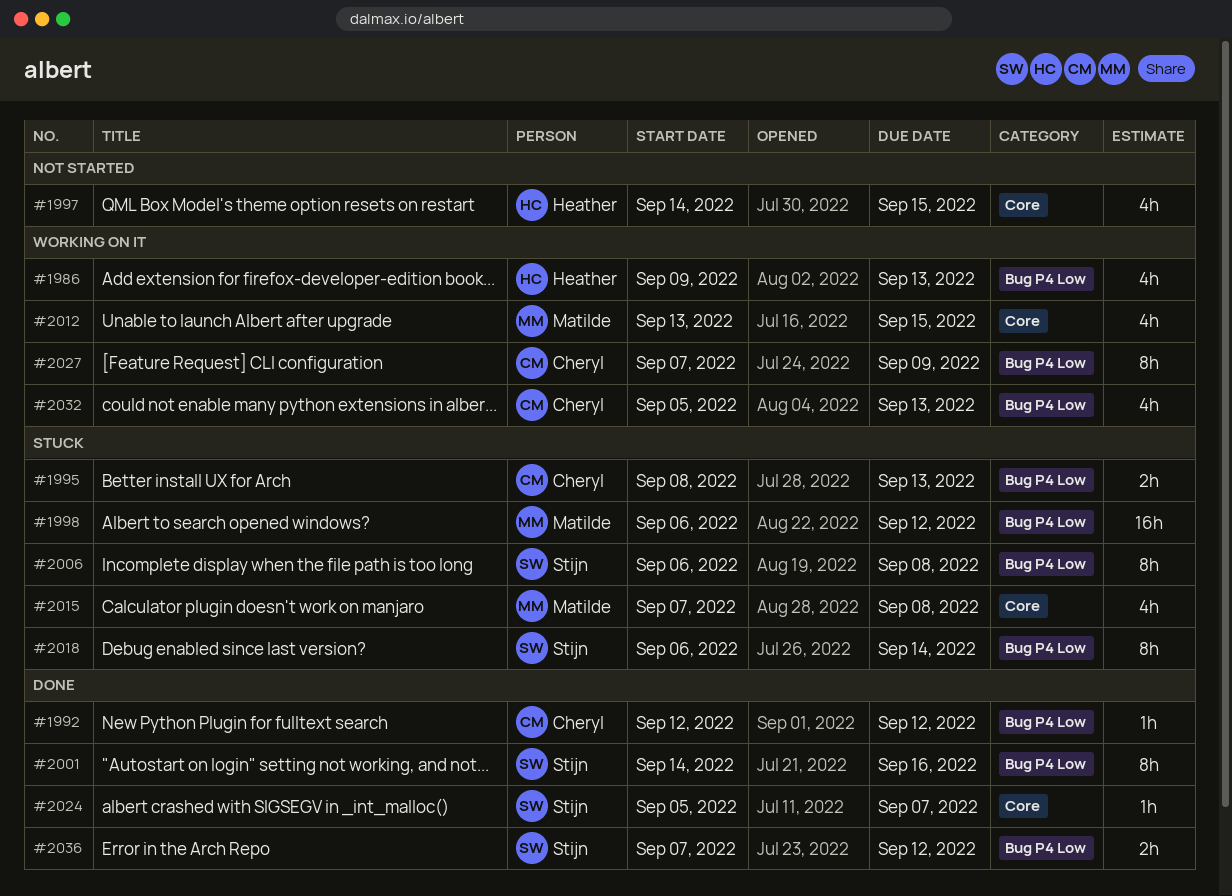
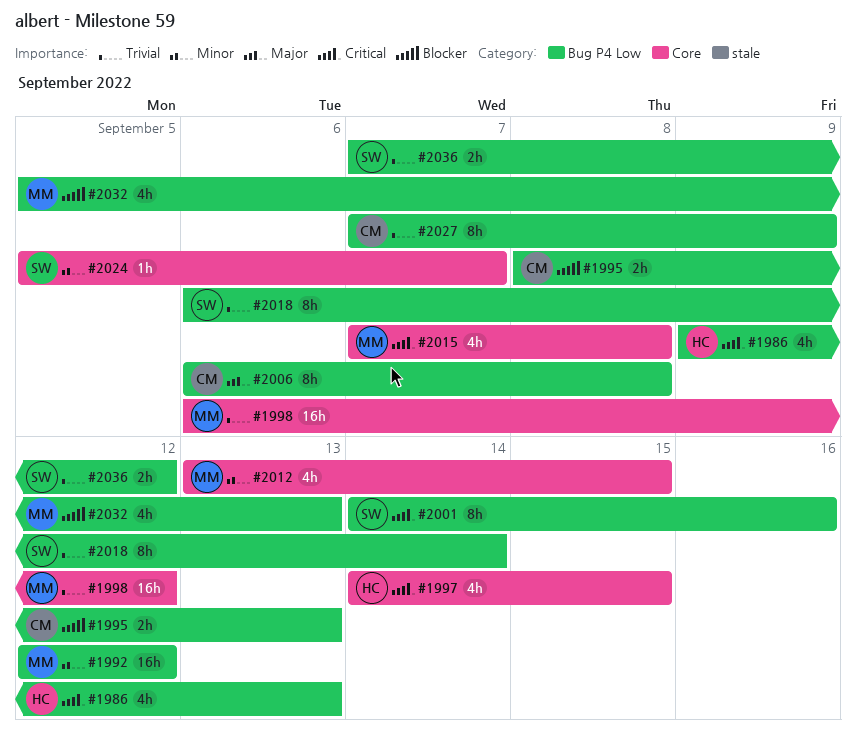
#1992, owner: Cheryl -> Matilde
#1992, estimate: 1h -> 16h
#1998, label: Bug P4 Low -> Core
#2006, owner: Stijn -> Cheryl
#2032, owner: Cheryl -> Matilde

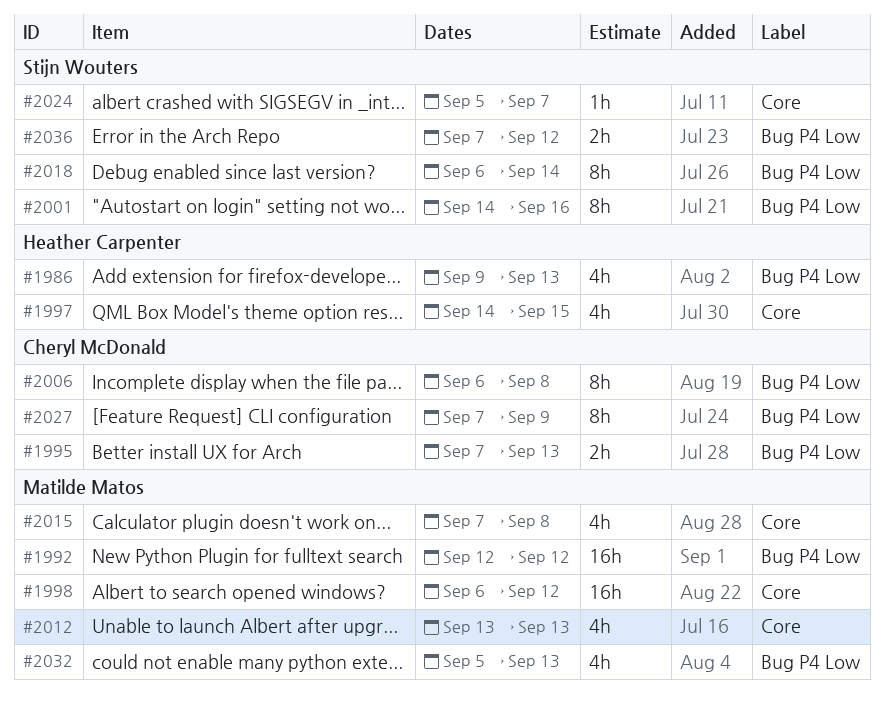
#1995, start: Sep 8 -> Sep 7
#2012, due: Sep 15 -> Sep 13

